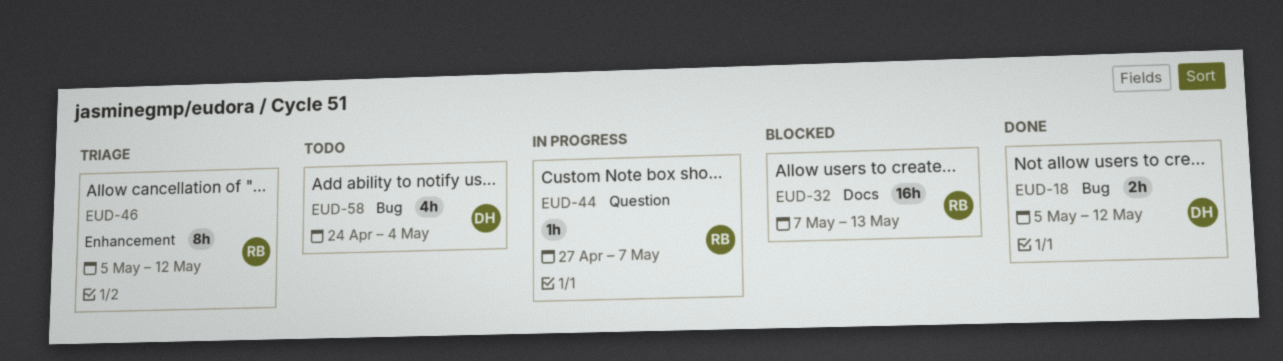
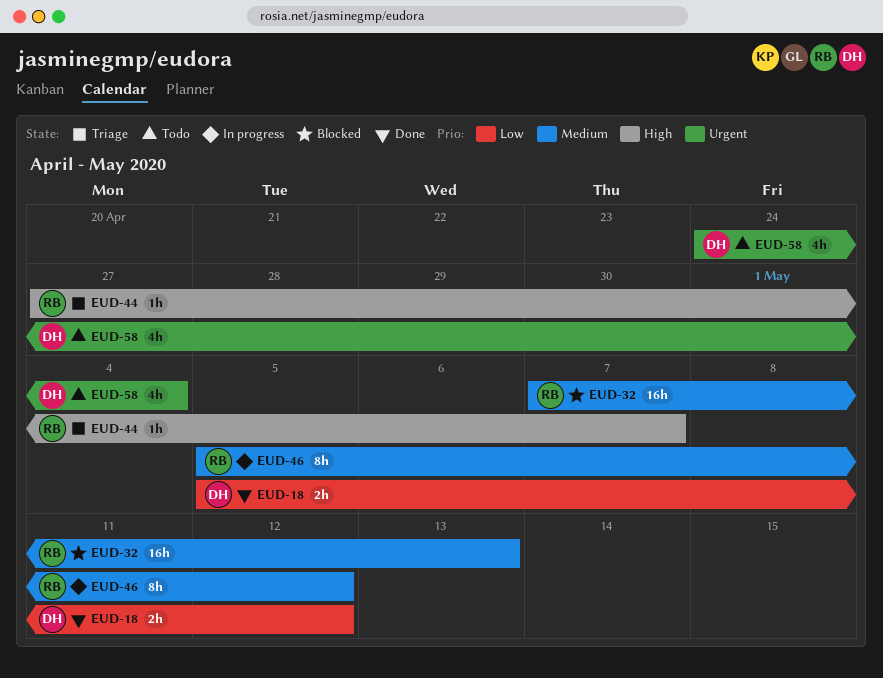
EUD-44, status: In progress -> Triage
EUD-46, status: Triage -> In progress

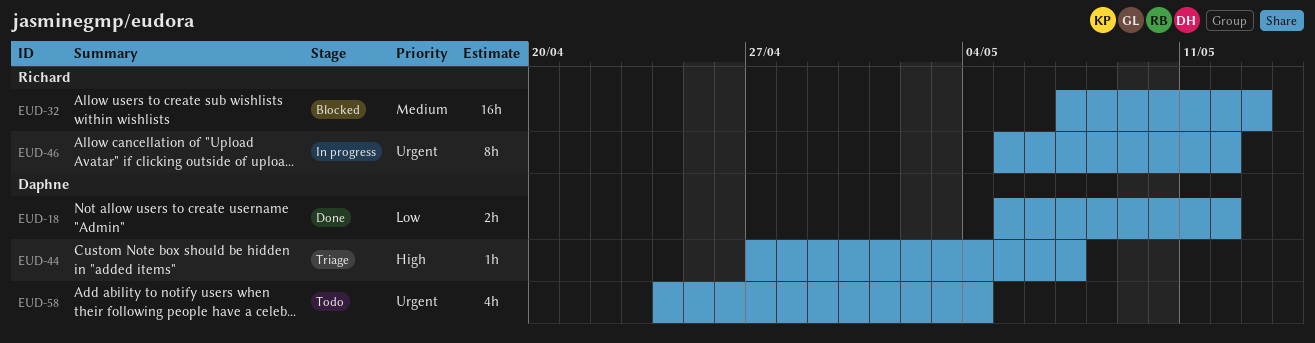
EUD-44, owner: Richard -> Daphne
EUD-46, priority: Medium -> Urgent

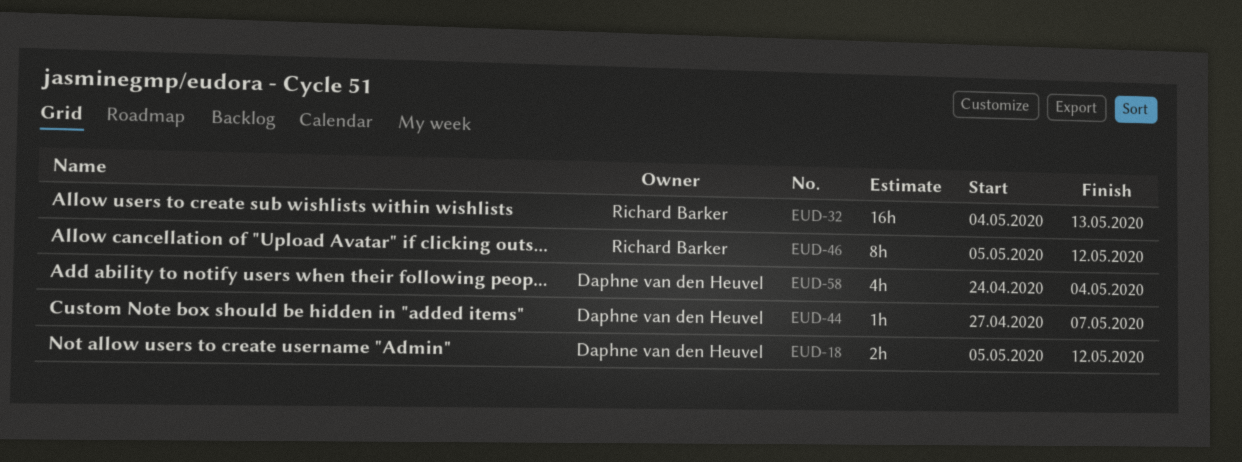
EUD-32, start: May 7 -> May 4

